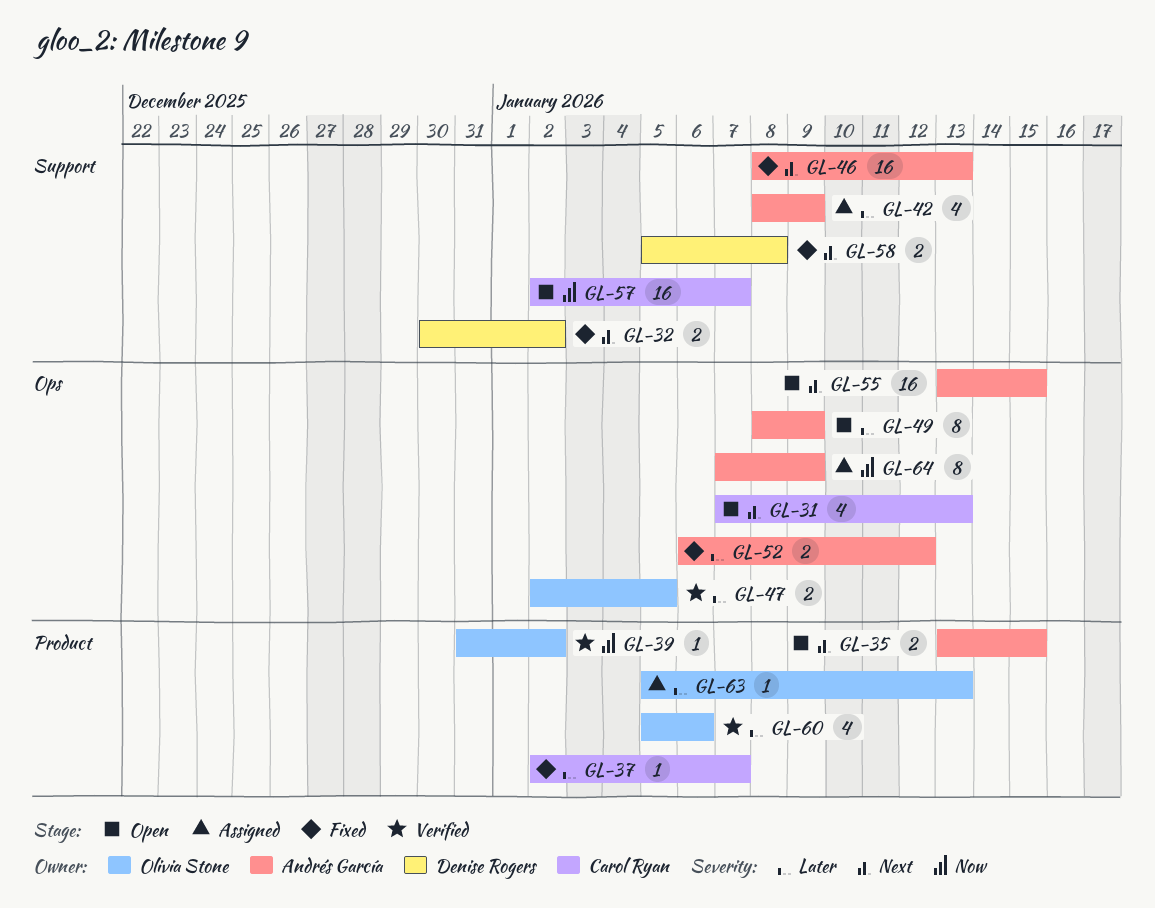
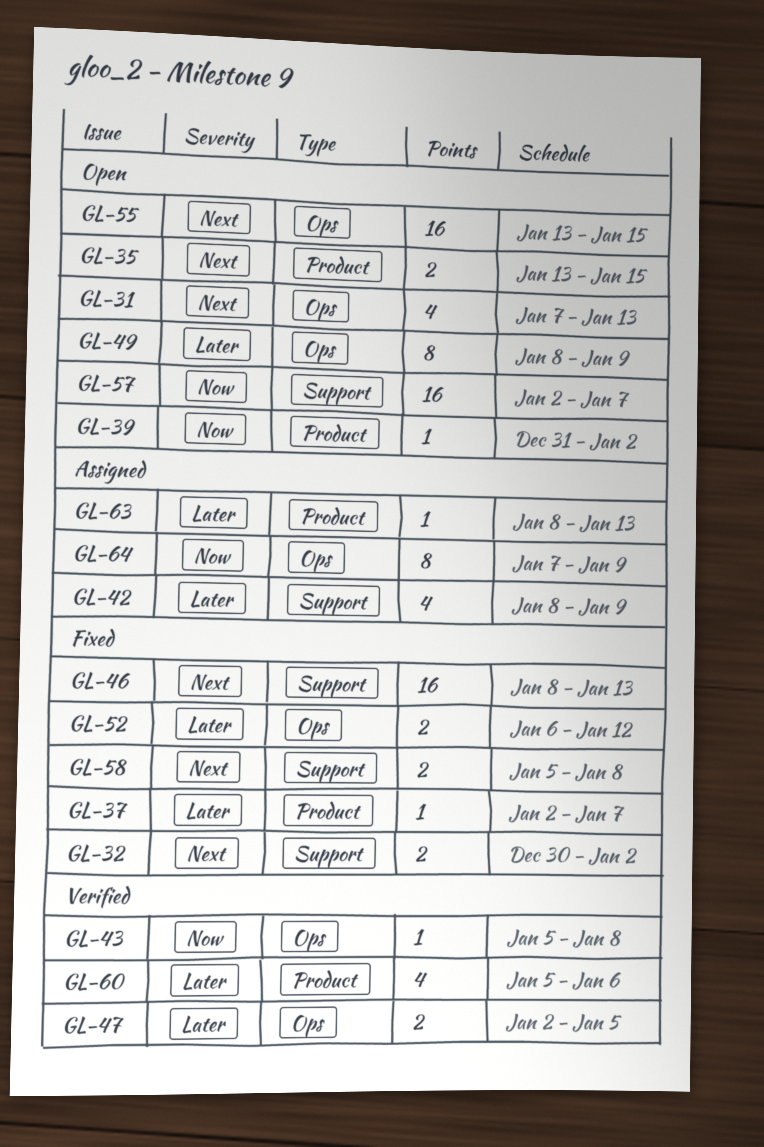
GL-39, status: Verified -> Open
GL-43: none -> present
GL-63, start: Jan 5 -> Jan 8

